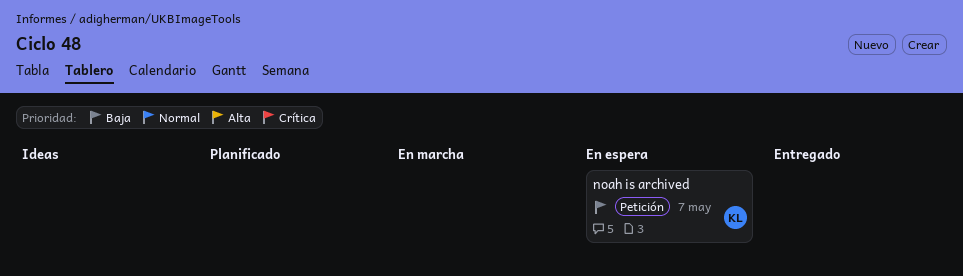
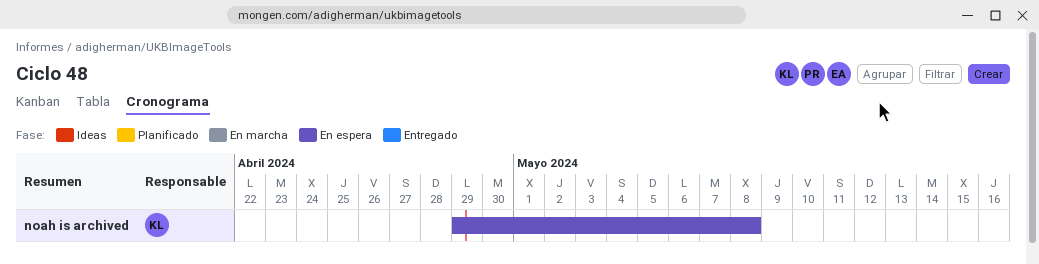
noah is archived, due: May 7 -> May 8

